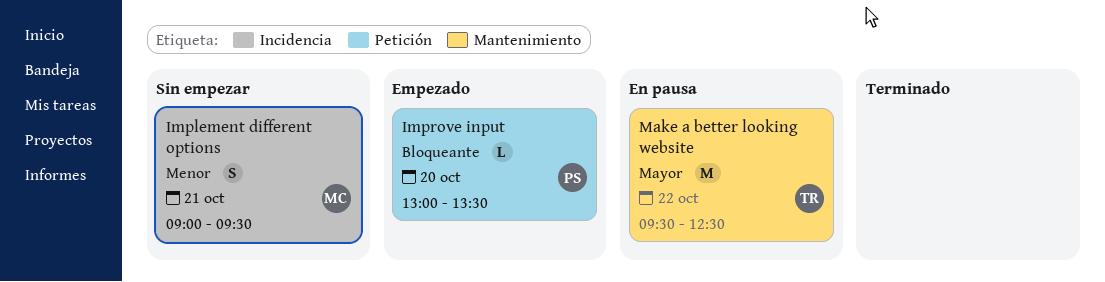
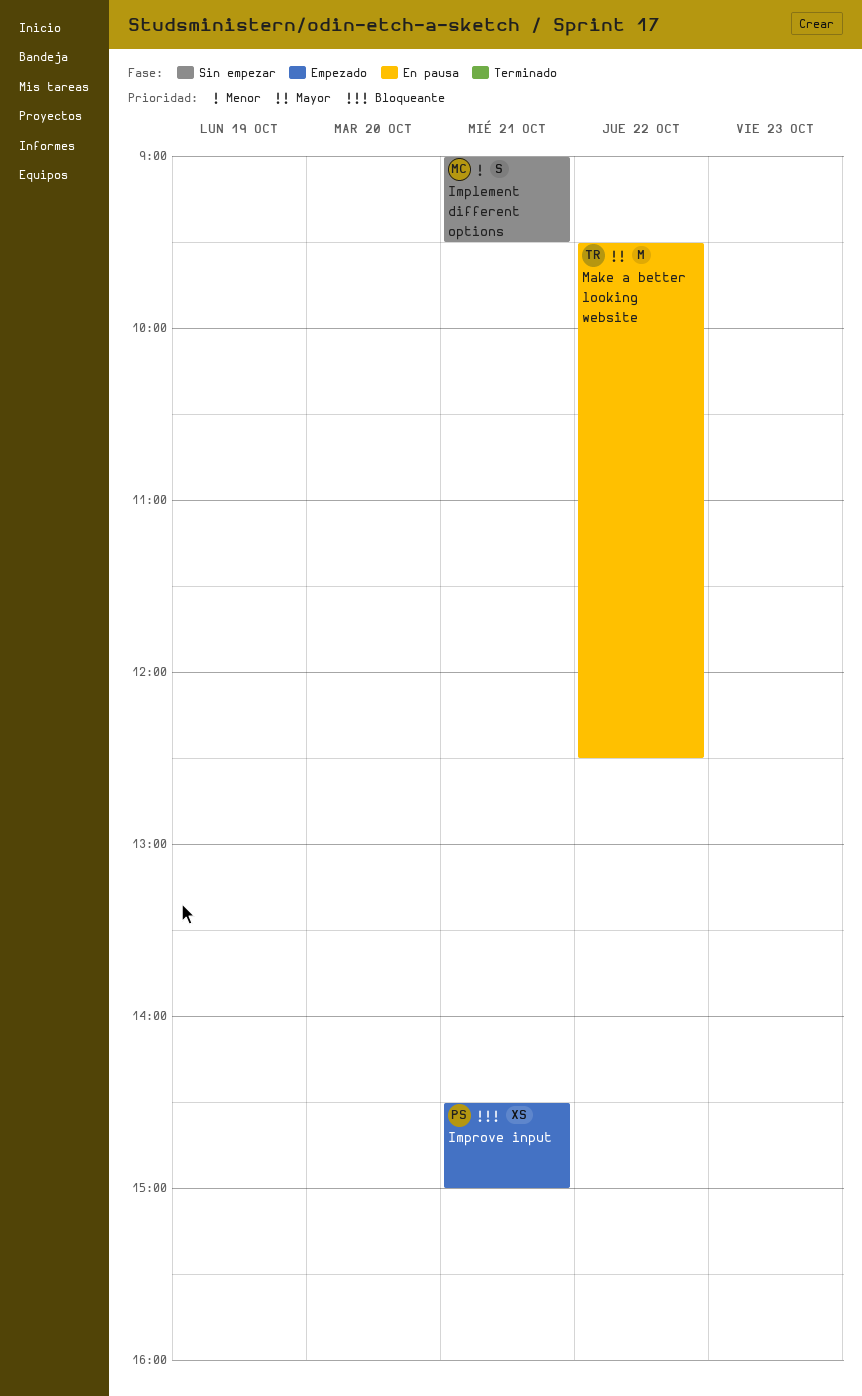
Improve input, estimate: L -> XS
Improve input, day: Oct 20 -> Oct 21
Improve input, begins: 13:00 -> 14:30
Improve input, ends: 13:30 -> 15:00

